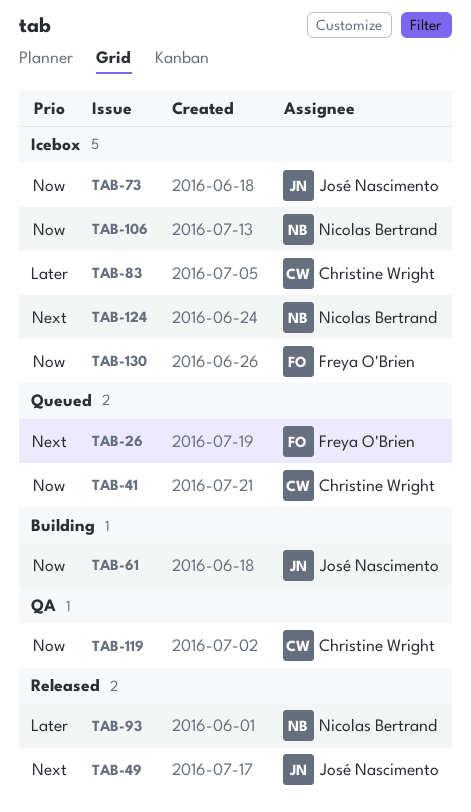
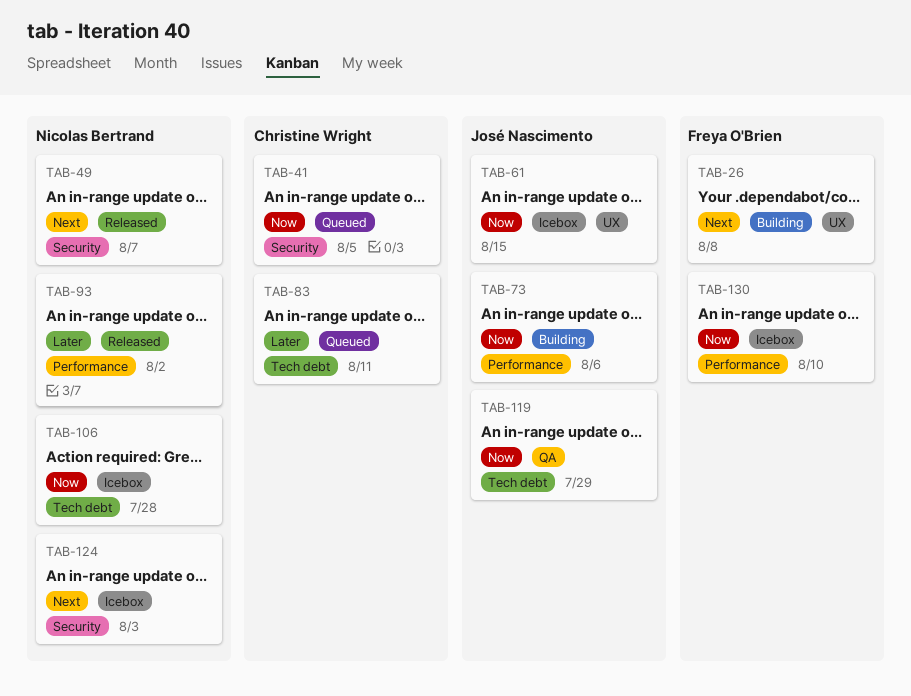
TAB-26, status: Queued -> Building
TAB-49, owner: José Nascimento -> Nicolas Bertrand
TAB-61, status: Building -> Icebox
TAB-73, status: Icebox -> Building
TAB-83, status: Icebox -> Queued
TAB-119, owner: Christine Wright -> José Nascimento

